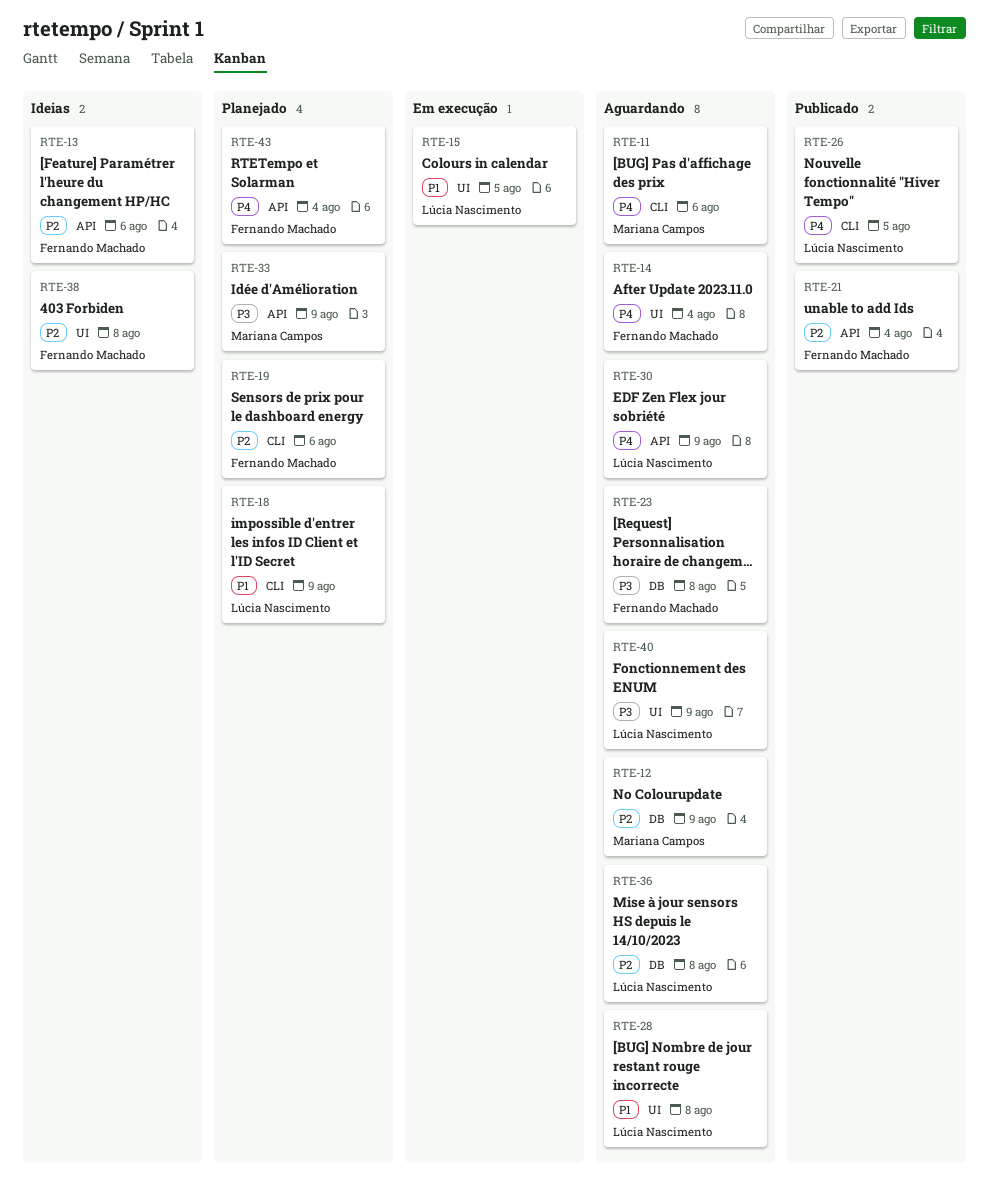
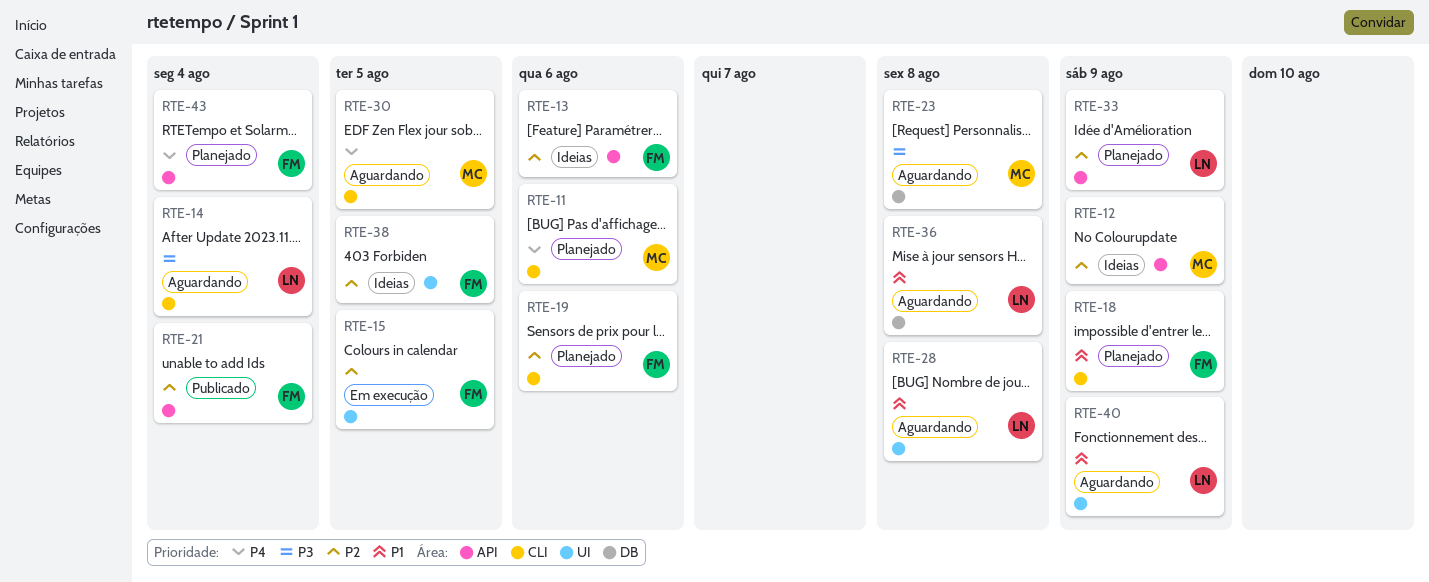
RTE-11, status: Aguardando -> Planejado
RTE-12, status: Aguardando -> Ideias
RTE-12, label: DB -> API
RTE-14, owner: Fernando Machado -> Lúcia Nascimento
RTE-14, priority: P4 -> P3
RTE-14, label: UI -> CLI
RTE-15, owner: Lúcia Nascimento -> Fernando Machado
RTE-15, priority: P1 -> P2
RTE-18, owner: Lúcia Nascimento -> Fernando Machado
RTE-23, owner: Fernando Machado -> Mariana Campos
RTE-26: present -> none
RTE-30, owner: Lúcia Nascimento -> Mariana Campos
RTE-30, label: API -> CLI
RTE-30, due: Aug 9 -> Aug 5
RTE-33, owner: Mariana Campos -> Lúcia Nascimento
RTE-33, priority: P3 -> P2
RTE-36, priority: P2 -> P1
RTE-38, due: Aug 8 -> Aug 5
RTE-40, priority: P3 -> P1

